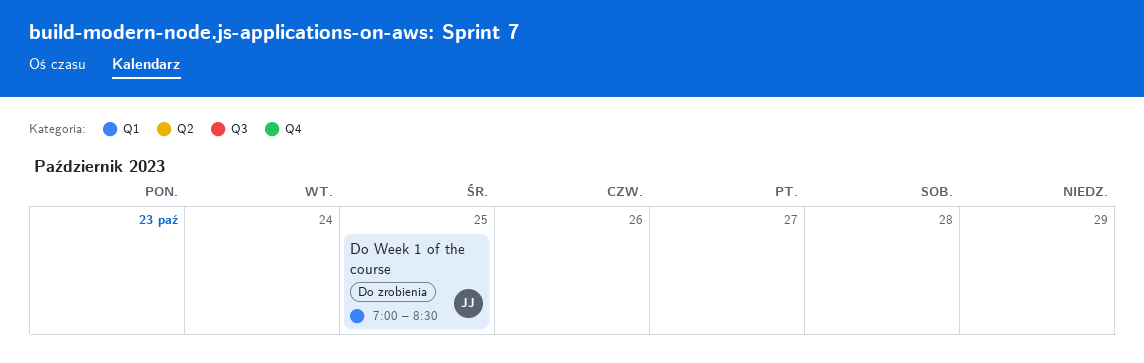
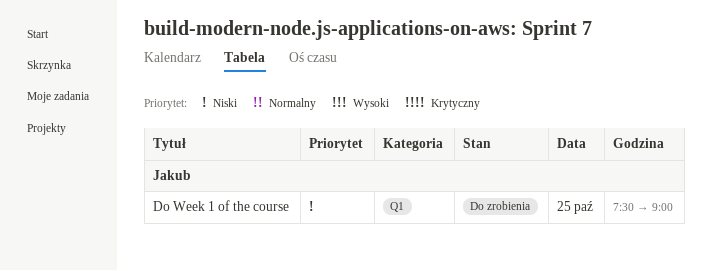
Do Week 1 of the course, begins: 07:00 -> 07:30
Do Week 1 of the course, ends: 08:30 -> 09:00

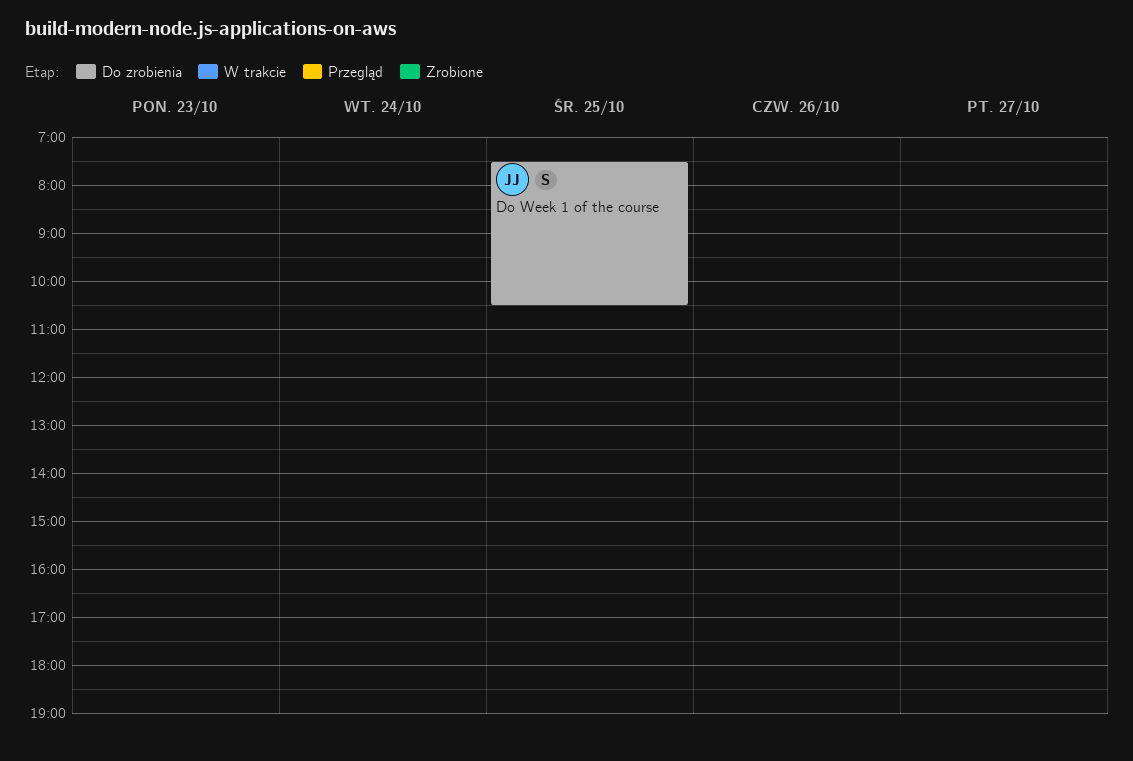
Do Week 1 of the course, ends: 09:00 -> 10:30

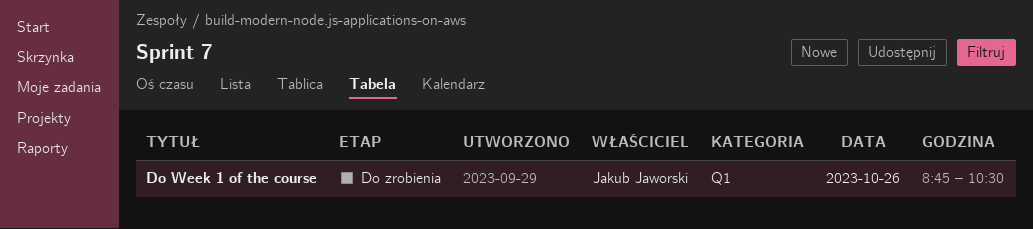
Do Week 1 of the course, day: Oct 25 -> Oct 26
Do Week 1 of the course, begins: 07:30 -> 08:45

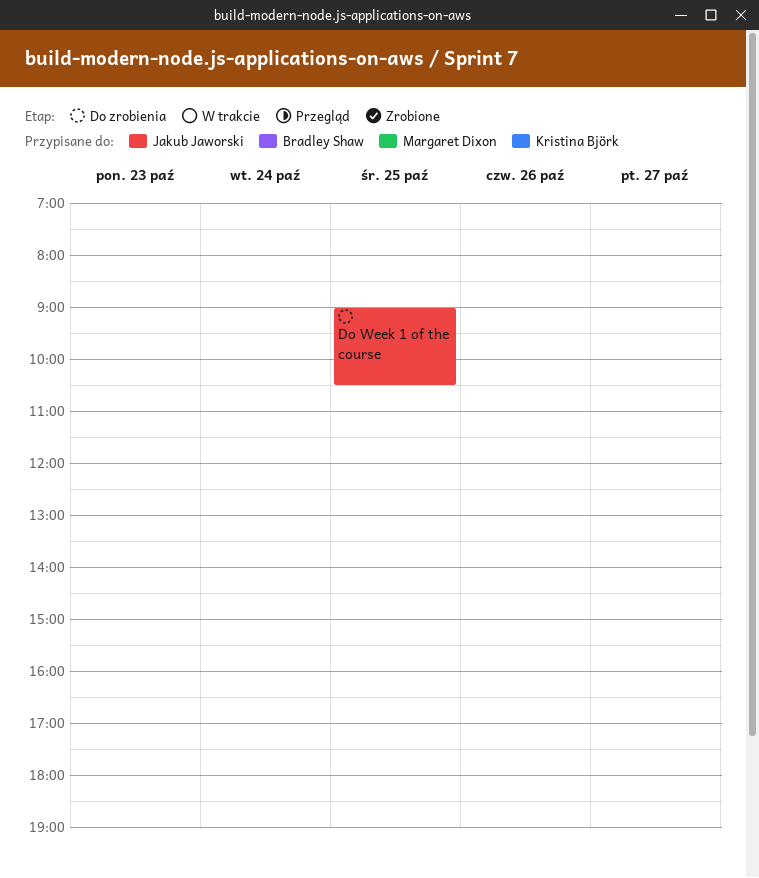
Do Week 1 of the course, day: Oct 26 -> Oct 25
Do Week 1 of the course, begins: 08:45 -> 09:00

